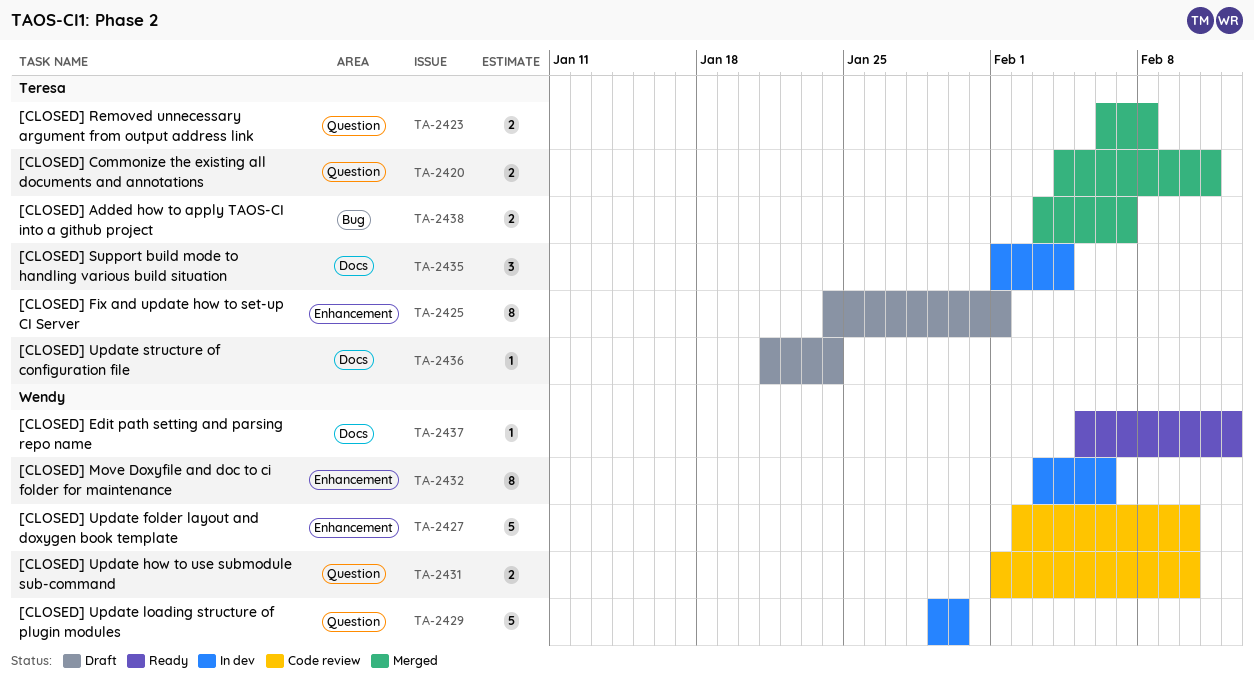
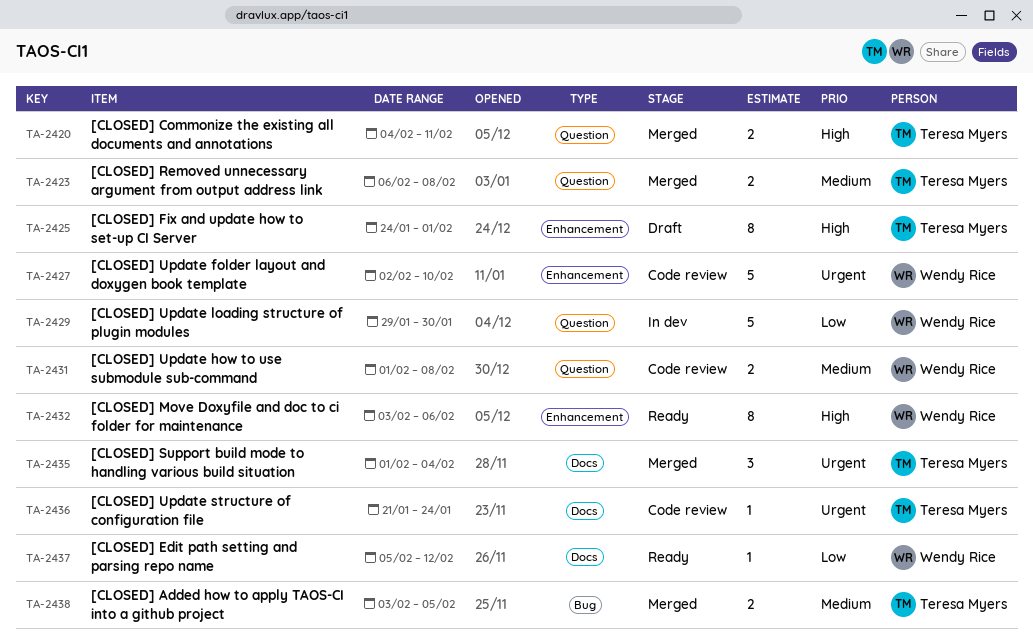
TA-2431, due: Feb 10 -> Feb 8
TA-2432, status: In dev -> Ready
TA-2435, status: In dev -> Merged
TA-2436, status: Draft -> Code review
TA-2438, due: Feb 7 -> Feb 5

